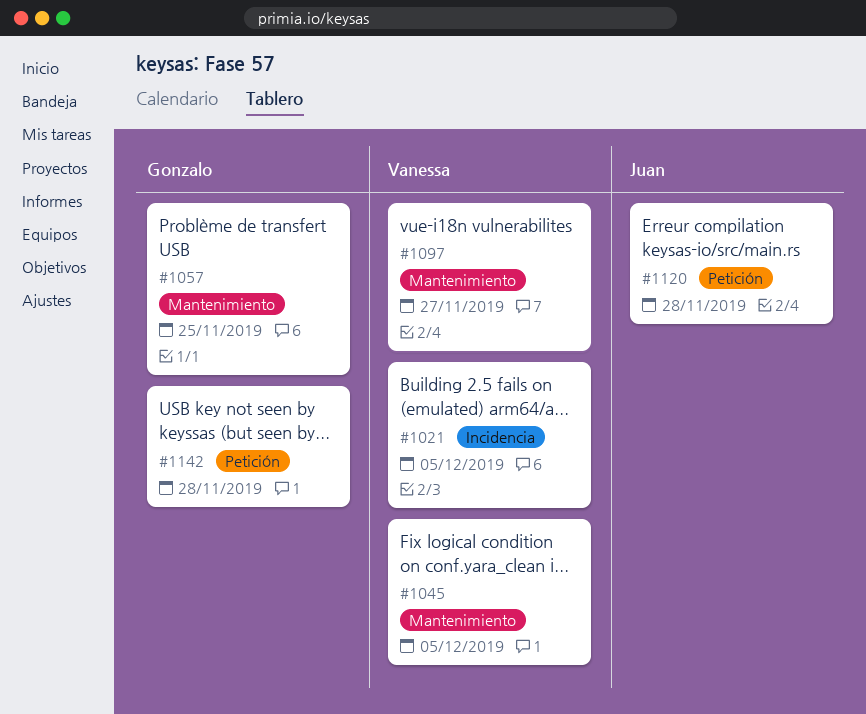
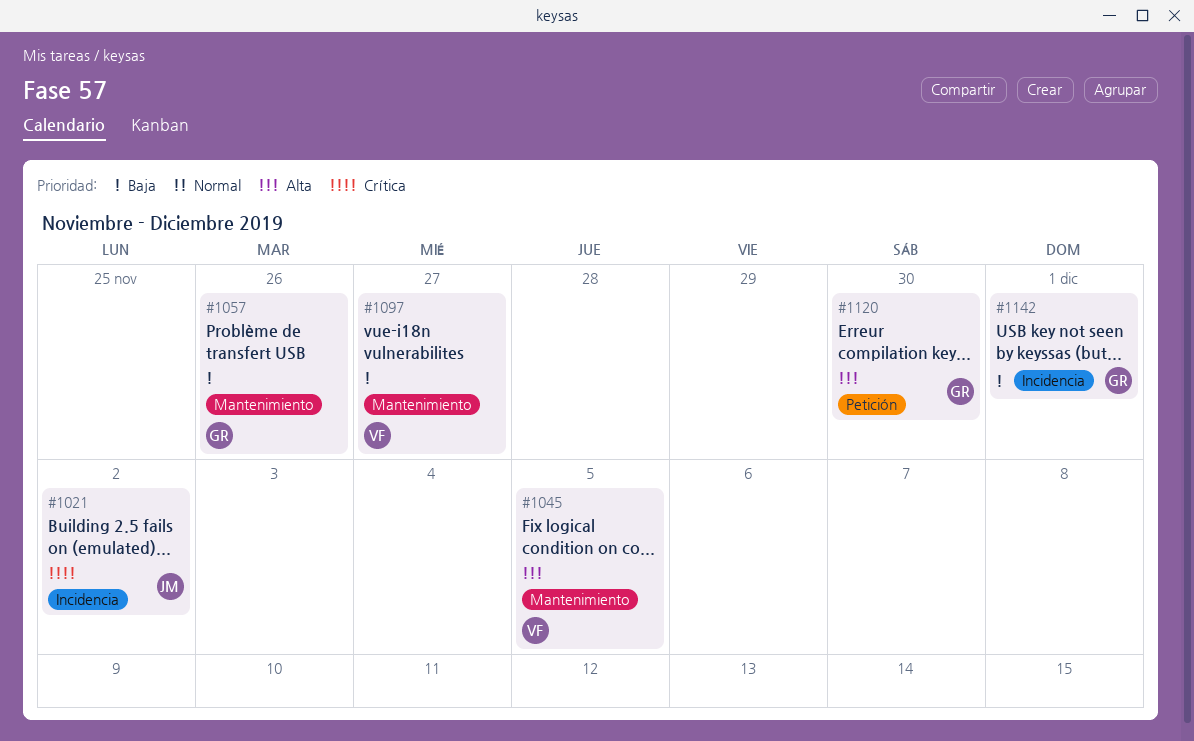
#1021, owner: Vanessa -> Juan
#1021, due: Dec 5 -> Dec 2
#1057, due: Nov 25 -> Nov 26
#1120, owner: Juan -> Gonzalo
#1120, due: Nov 28 -> Nov 30
#1142, label: Petición -> Incidencia
#1142, due: Nov 28 -> Dec 1

